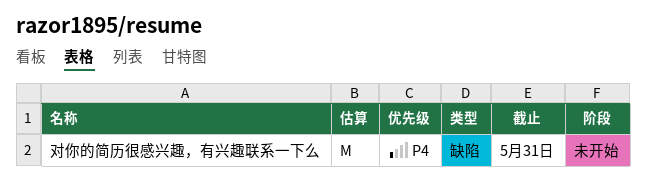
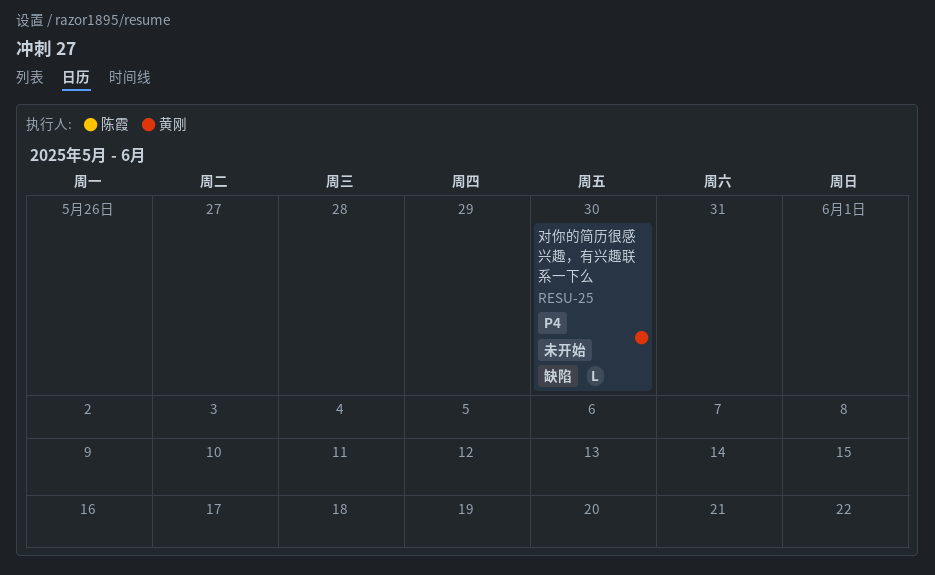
对你的简历很感兴趣，有兴趣联系一下么, estimate: M -> L
对你的简历很感兴趣，有兴趣联系一下么, due: May 31 -> May 30

